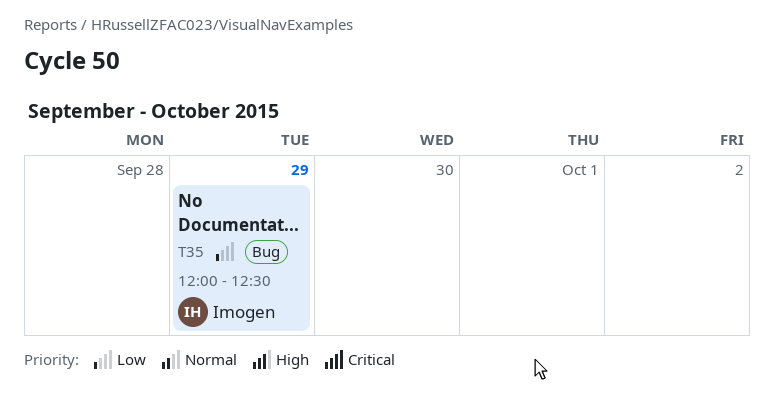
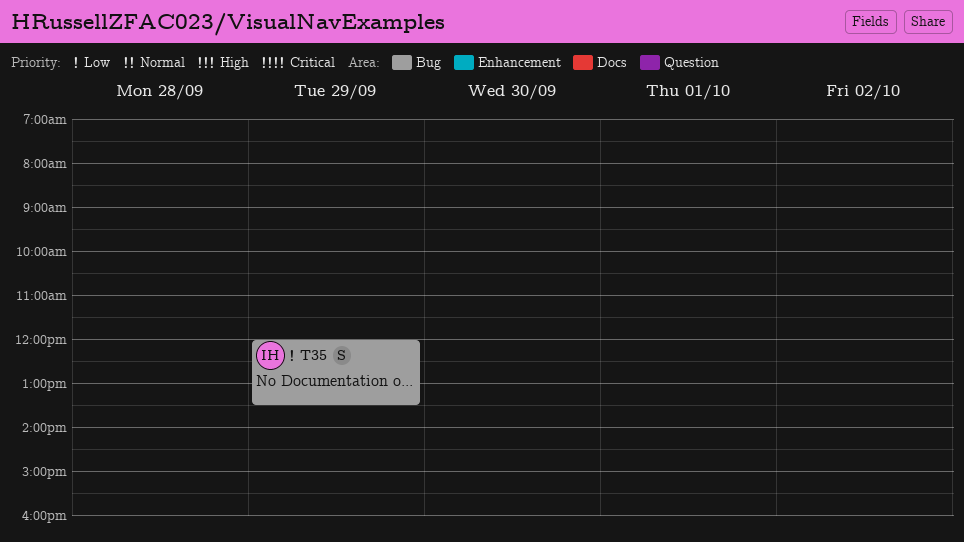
T35, ends: 12:30 -> 13:30

